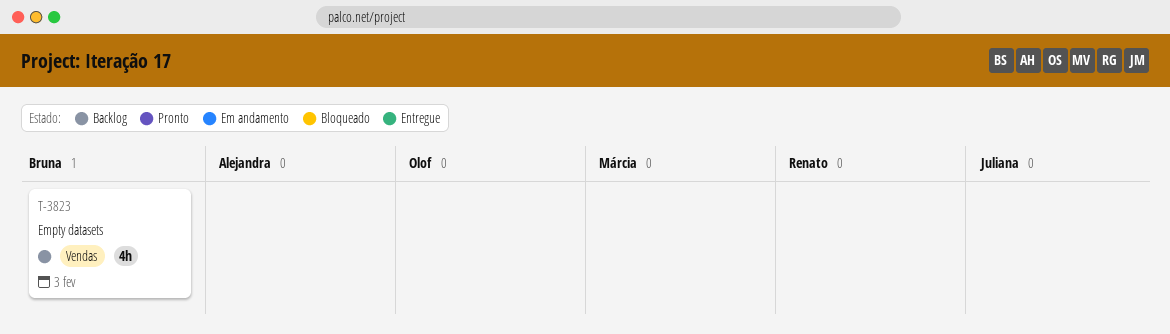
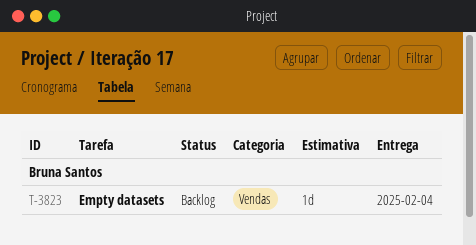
T-3823, estimate: 4h -> 1d
T-3823, due: Feb 3 -> Feb 4

